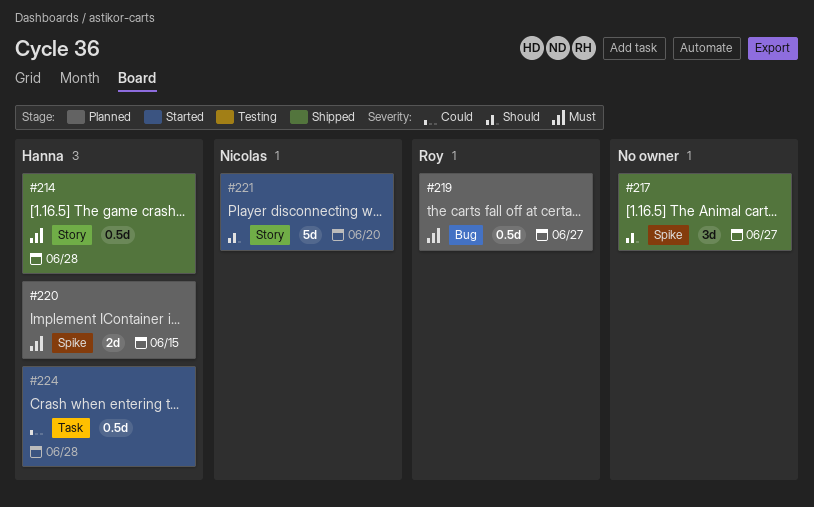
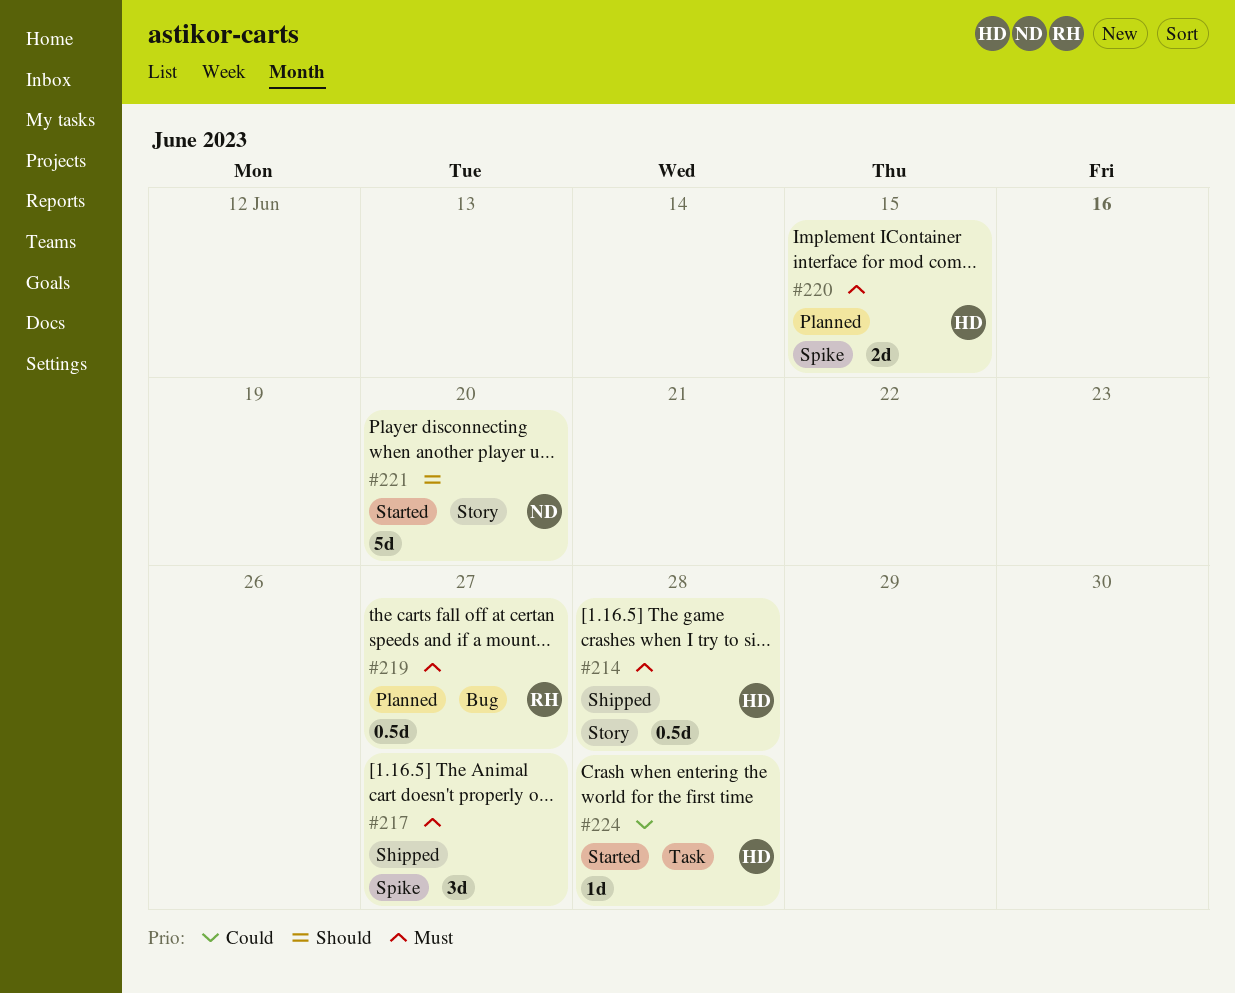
#217, priority: Should -> Must
#224, estimate: 0.5d -> 1d

